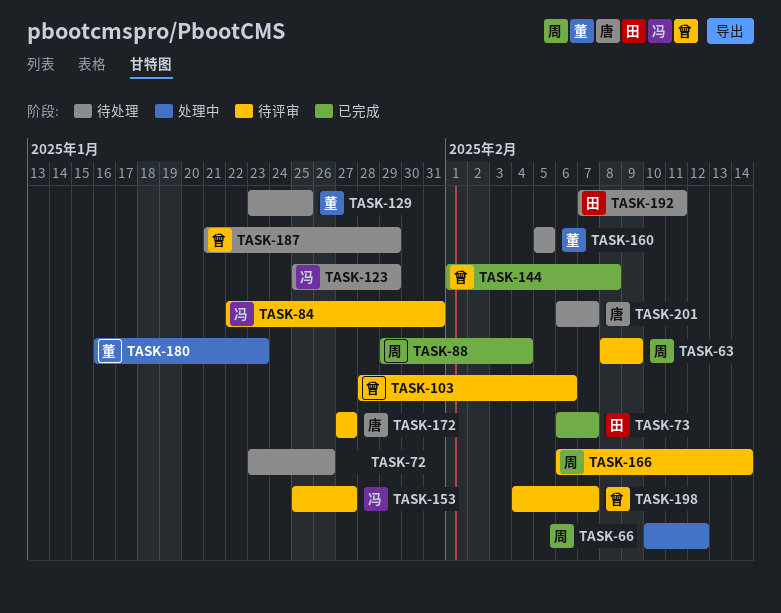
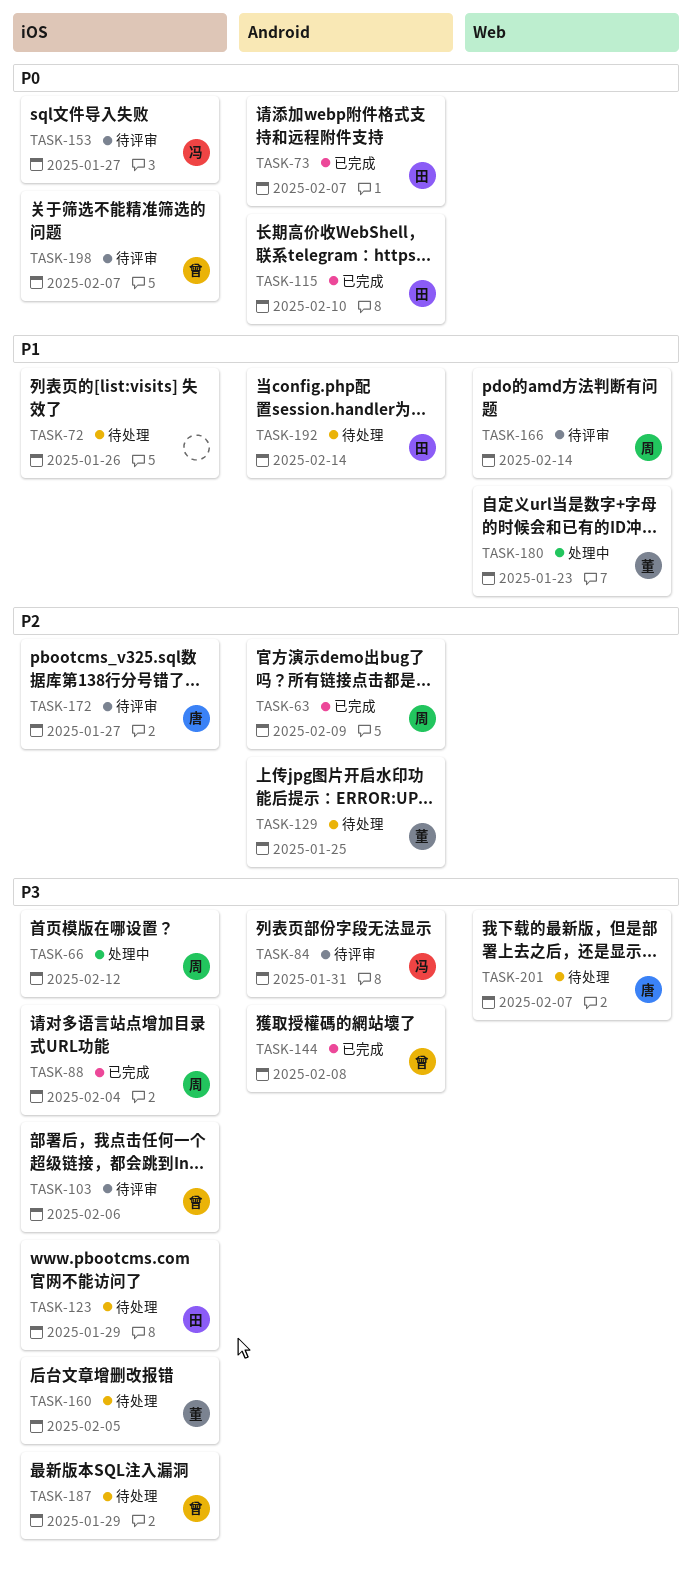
TASK-63, status: 待评审 -> 已完成
TASK-115: none -> present
TASK-123, owner: 冯 -> 田
TASK-192, due: Feb 11 -> Feb 14

